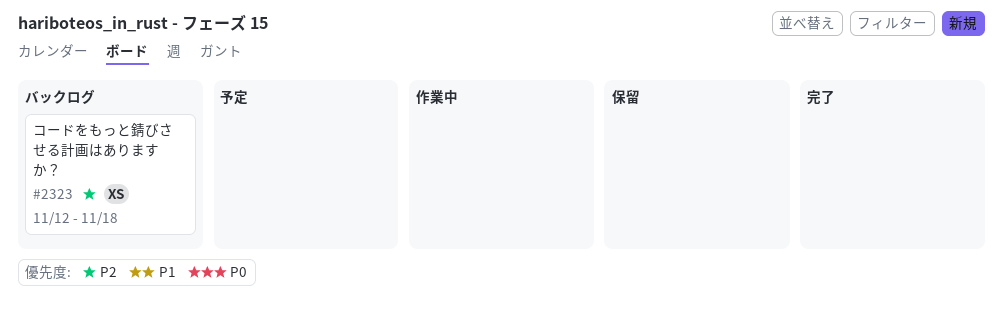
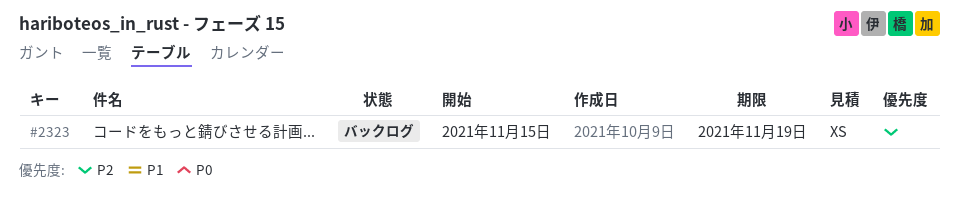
#2323, start: Nov 12 -> Nov 15
#2323, due: Nov 18 -> Nov 19

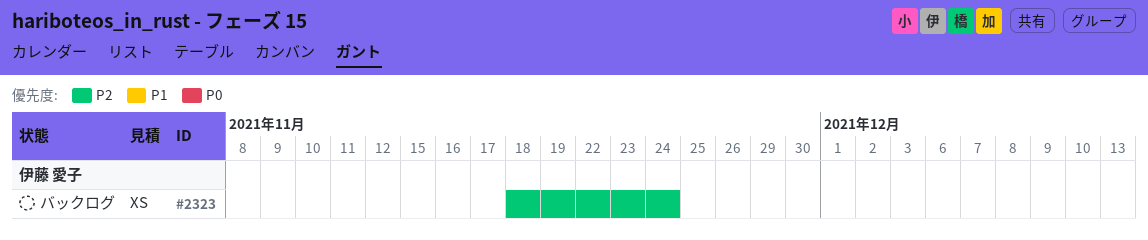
#2323, start: Nov 15 -> Nov 18
#2323, due: Nov 19 -> Nov 24

